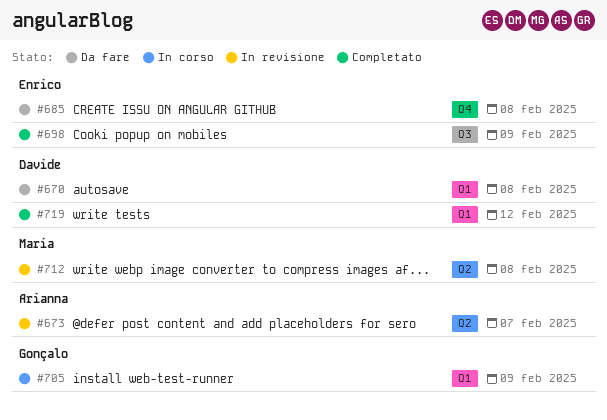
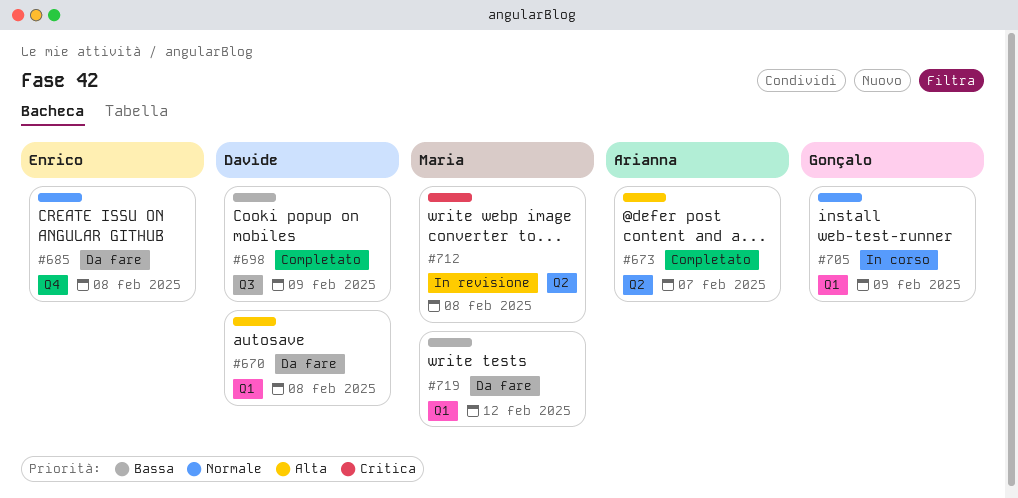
#673, status: In revisione -> Completato
#698, owner: Enrico -> Davide
#719, status: Completato -> Da fare
#719, owner: Davide -> Maria

